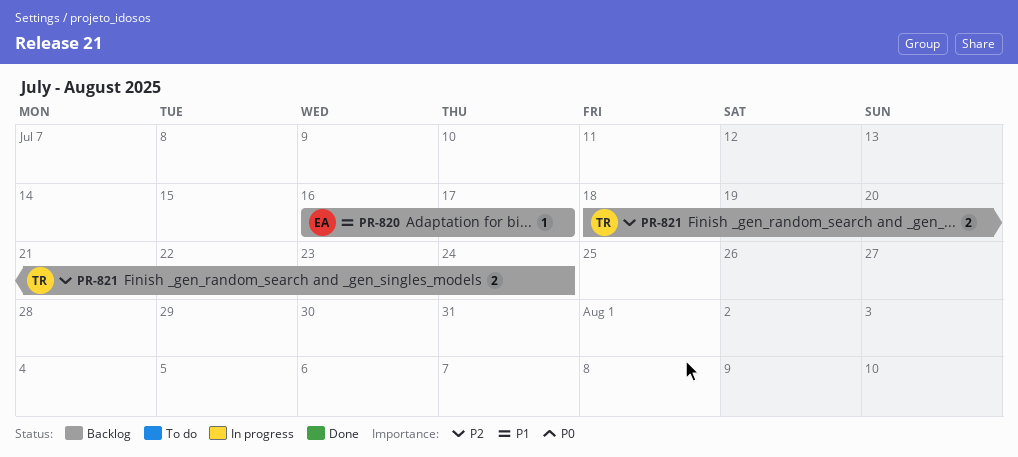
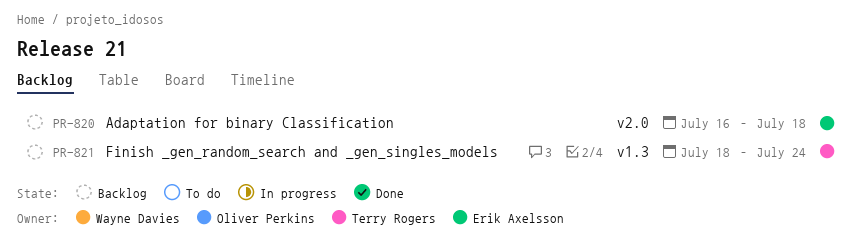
PR-820, due: Jul 17 -> Jul 18

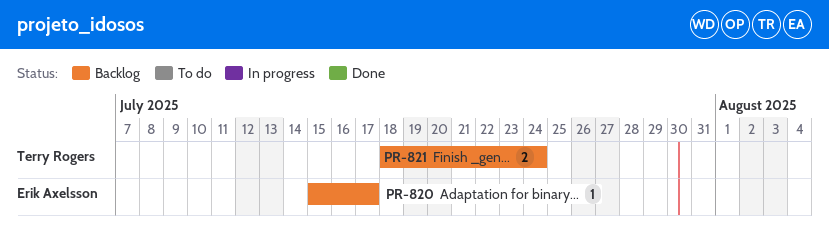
PR-820, start: Jul 16 -> Jul 15
PR-820, due: Jul 18 -> Jul 17

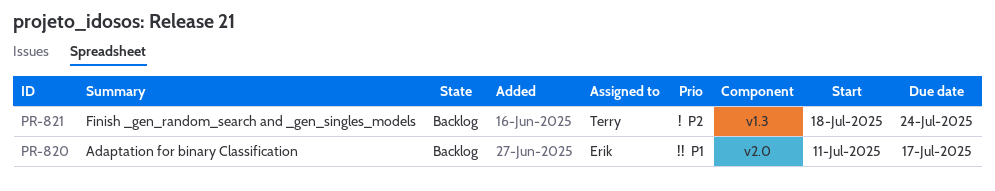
PR-820, start: Jul 15 -> Jul 11

